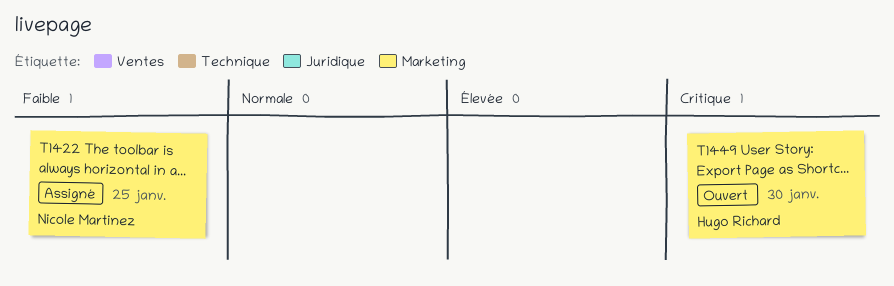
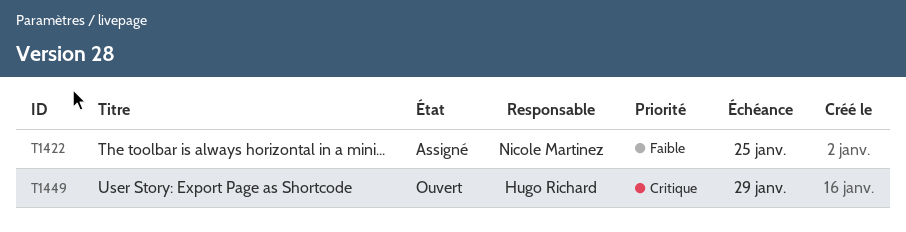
T1449, due: Jan 30 -> Jan 29

